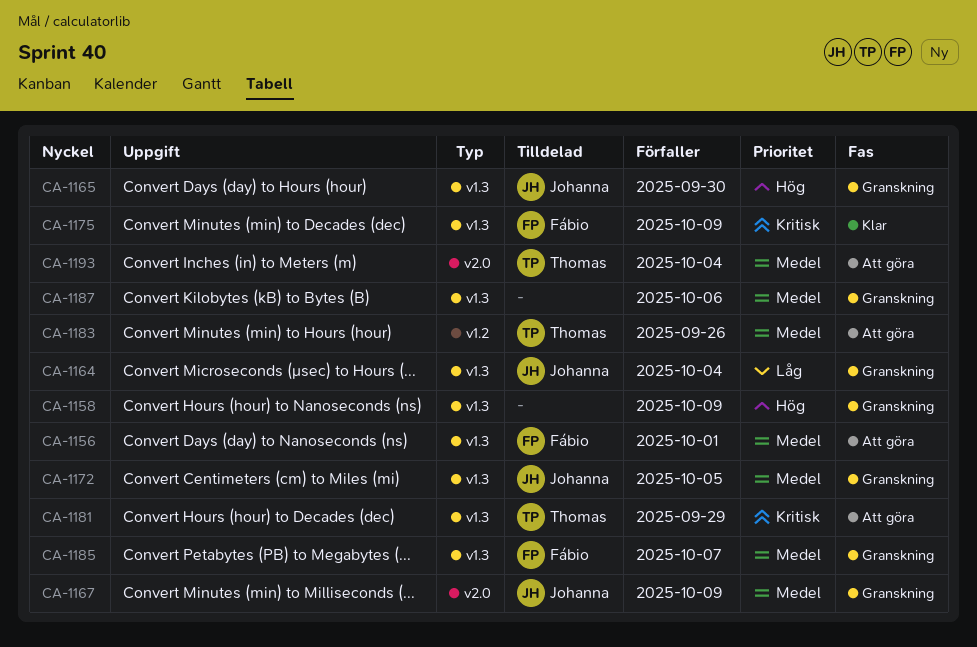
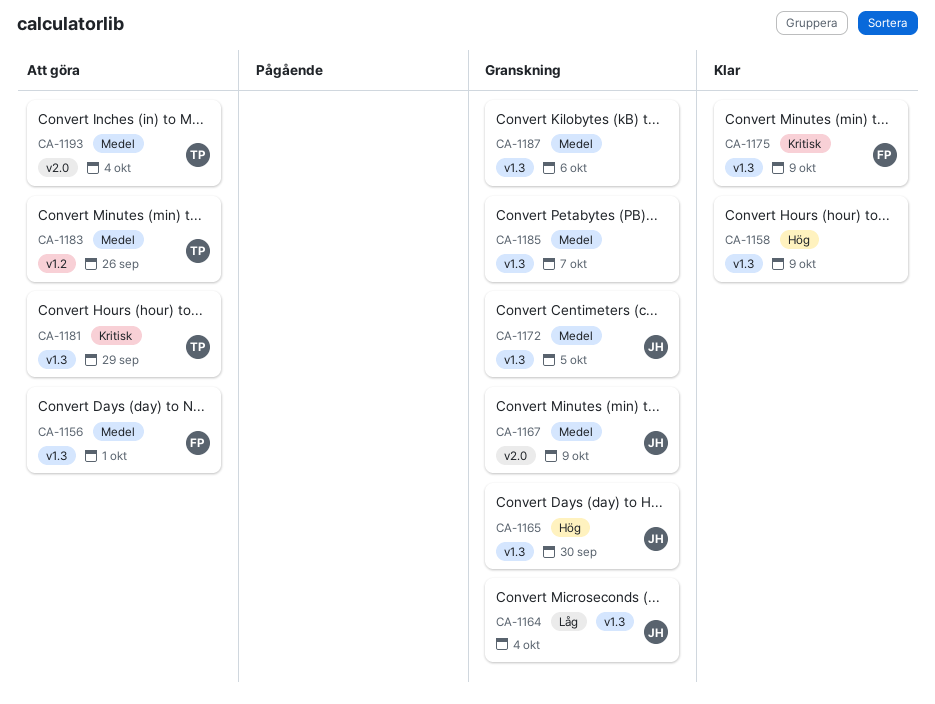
CA-1158, status: Granskning -> Klar
CA-1185, owner: Fábio -> none

